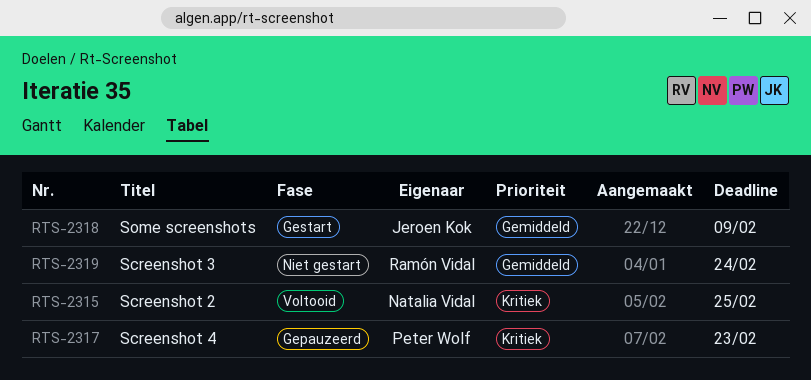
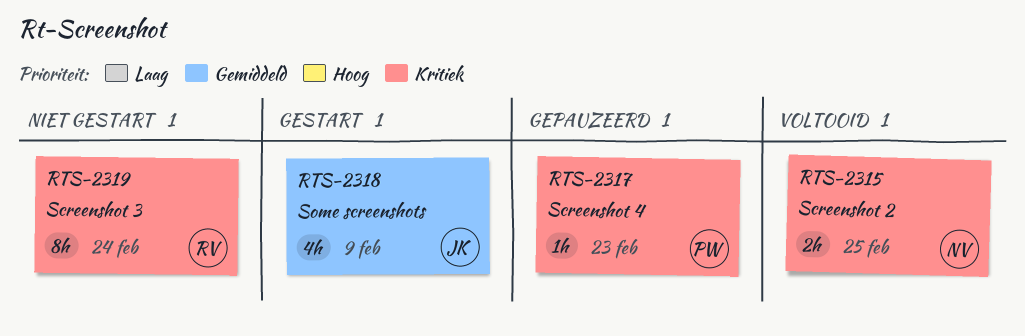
RTS-2319, priority: Gemiddeld -> Kritiek

